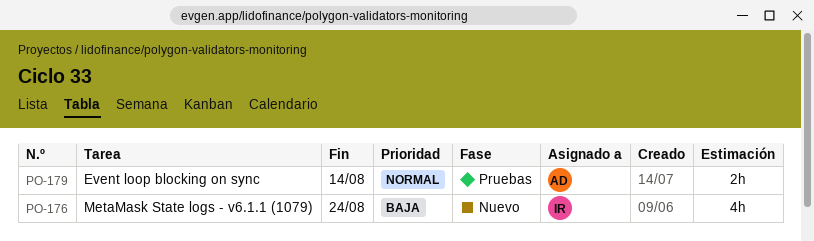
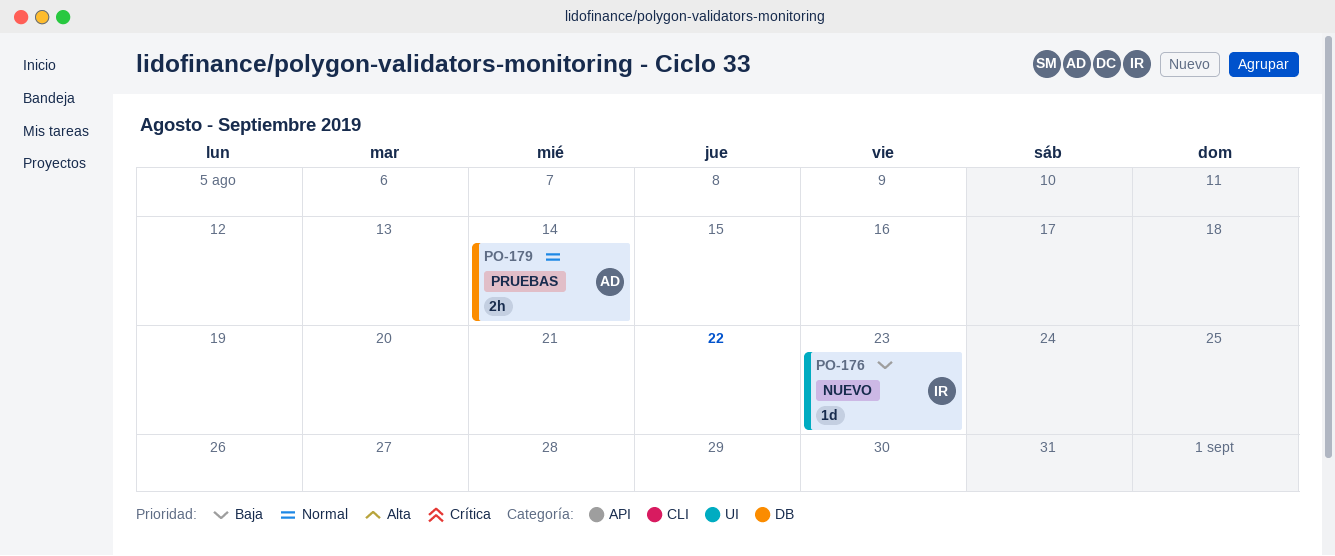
PO-176, estimate: 4h -> 1d
PO-176, due: Aug 24 -> Aug 23

